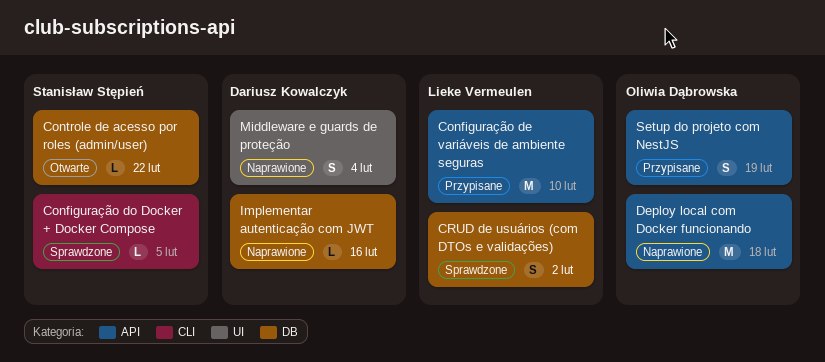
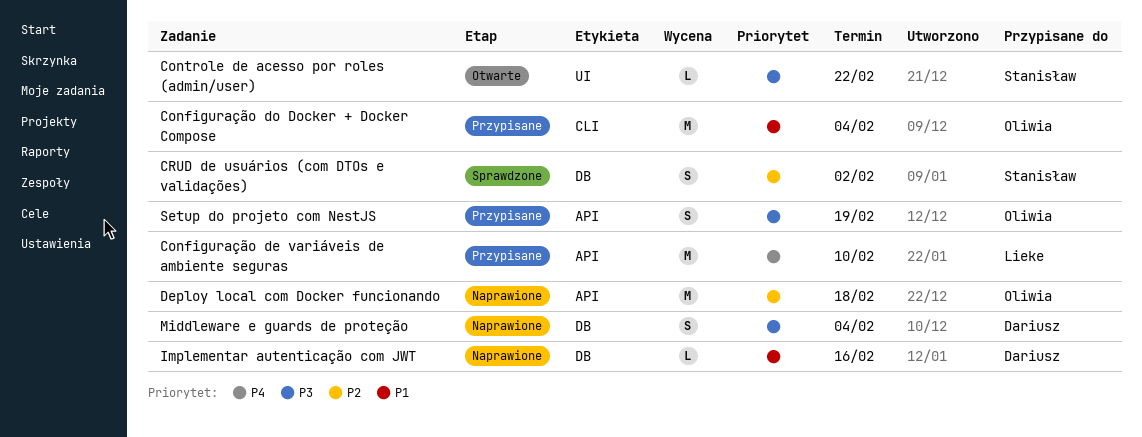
Configuração do Docker + Docker Compose, status: Sprawdzone -> Przypisane
Configuração do Docker + Docker Compose, owner: Stanisław Stępień -> Oliwia Dąbrowska
Configuração do Docker + Docker Compose, estimate: L -> M
Configuração do Docker + Docker Compose, due: Feb 5 -> Feb 4
Controle de acesso por roles (admin/user), label: DB -> UI
CRUD de usuários (com DTOs e validações), owner: Lieke Vermeulen -> Stanisław Stępień
Middleware e guards de proteção, label: UI -> DB

